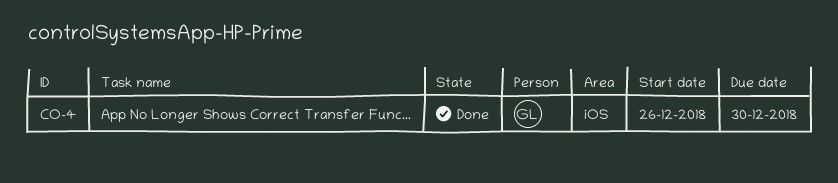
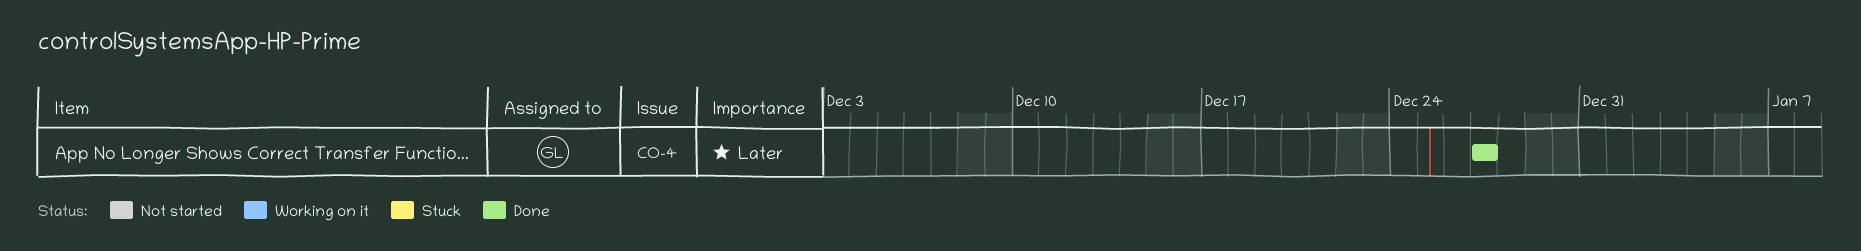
CO-4, start: Dec 26 -> Dec 27
CO-4, due: Dec 30 -> Dec 27

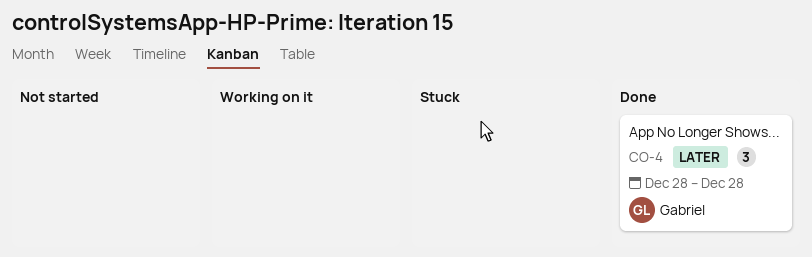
CO-4, start: Dec 27 -> Dec 28
CO-4, due: Dec 27 -> Dec 28

